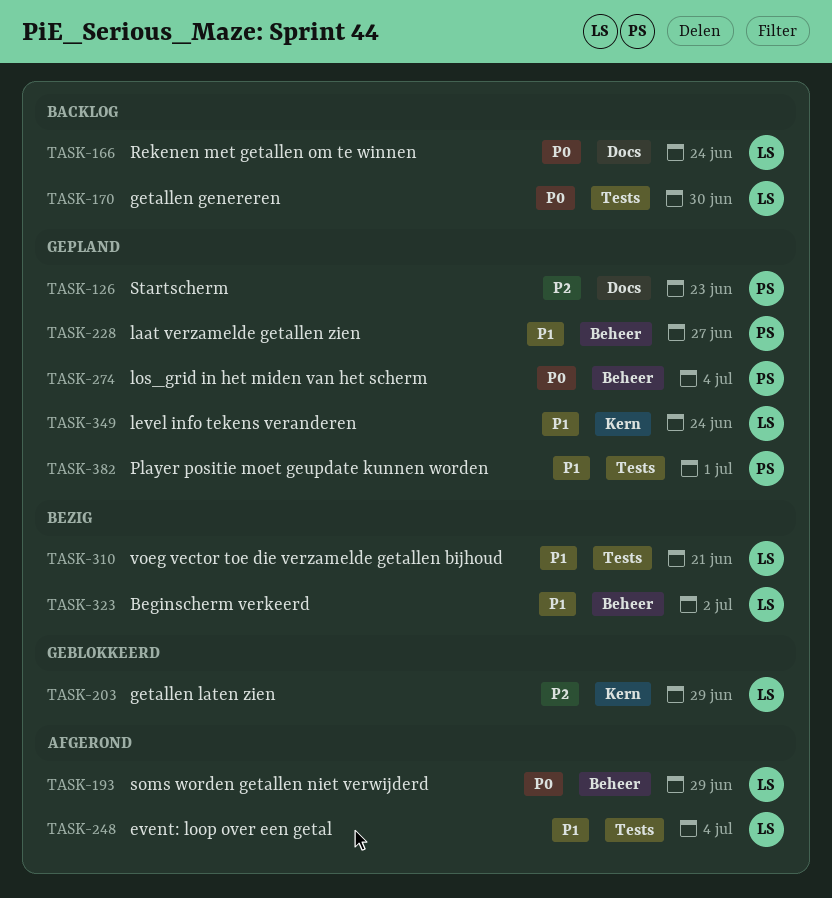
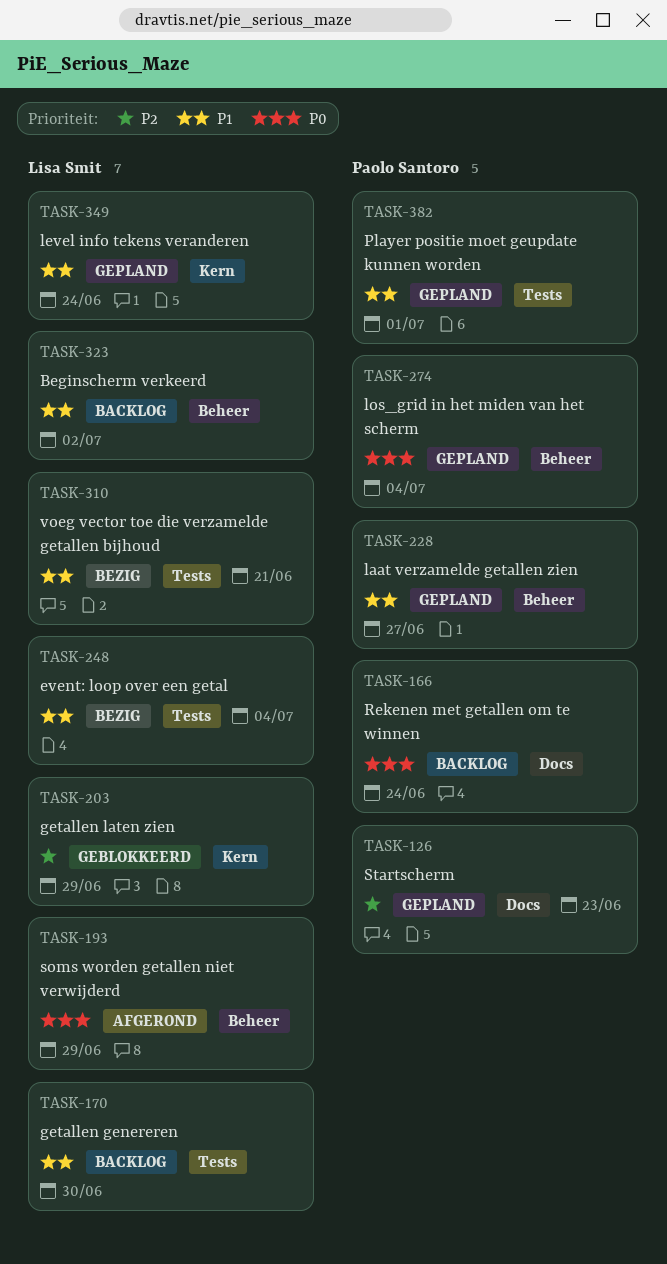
TASK-166, owner: Lisa Smit -> Paolo Santoro
TASK-170, priority: P0 -> P1
TASK-248, status: Afgerond -> Bezig
TASK-323, status: Bezig -> Backlog

